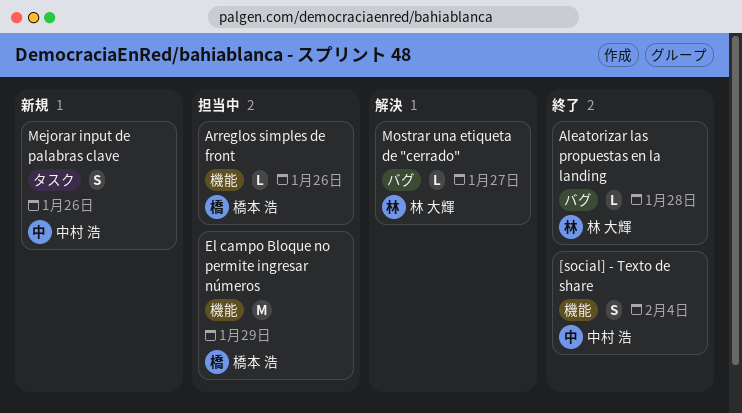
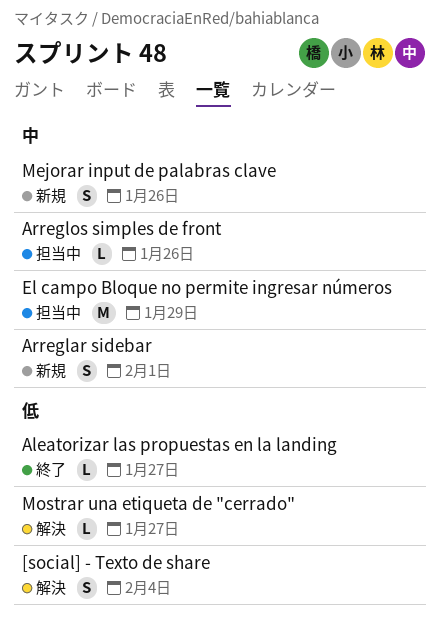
[social] - Texto de share, status: 終了 -> 解決
Aleatorizar las propuestas en la landing, due: Jan 28 -> Jan 27
Arreglar sidebar: none -> present

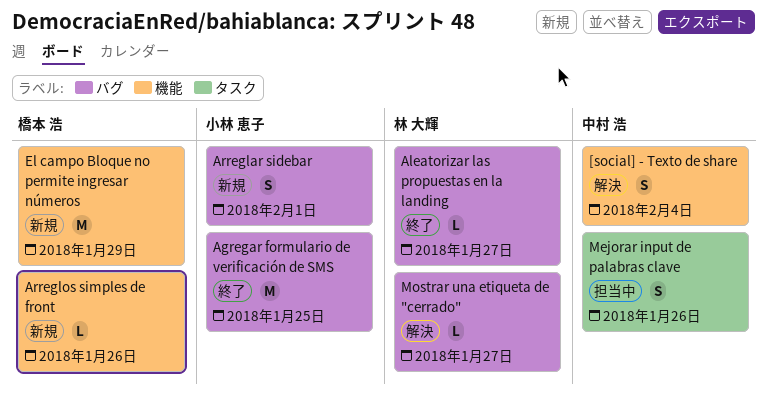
Agregar formulario de verificación de SMS: none -> present
Arreglos simples de front, status: 担当中 -> 新規
El campo Bloque no permite ingresar números, status: 担当中 -> 新規
Mejorar input de palabras clave, status: 新規 -> 担当中

